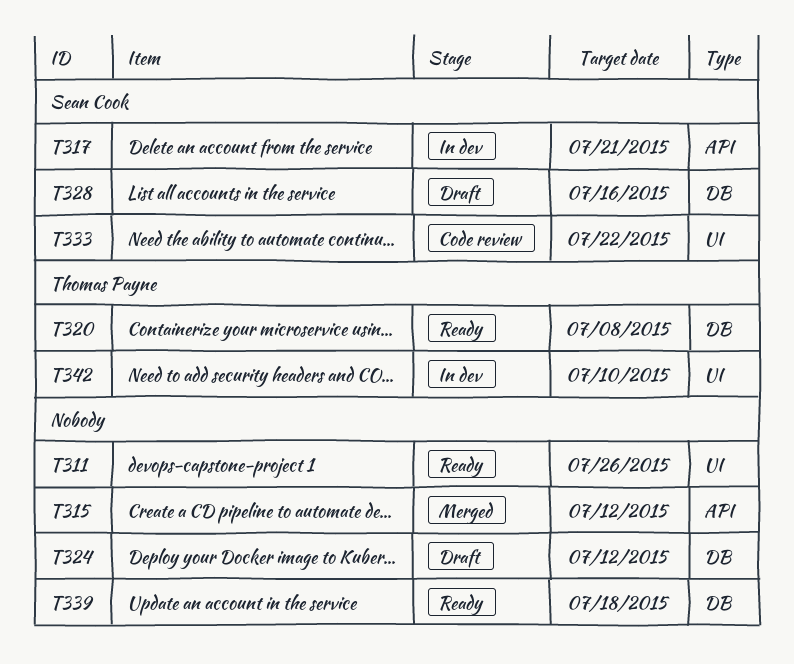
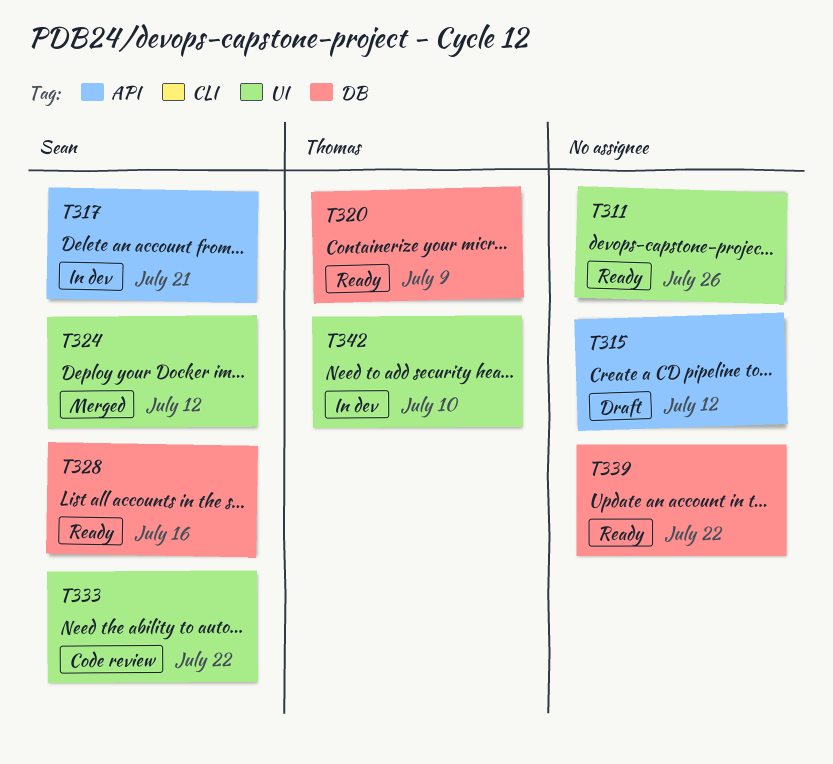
T315, status: Merged -> Draft
T320, due: Jul 8 -> Jul 9
T324, status: Draft -> Merged
T324, owner: none -> Sean Cook
T324, label: DB -> UI
T328, status: Draft -> Ready
T339, due: Jul 18 -> Jul 22

